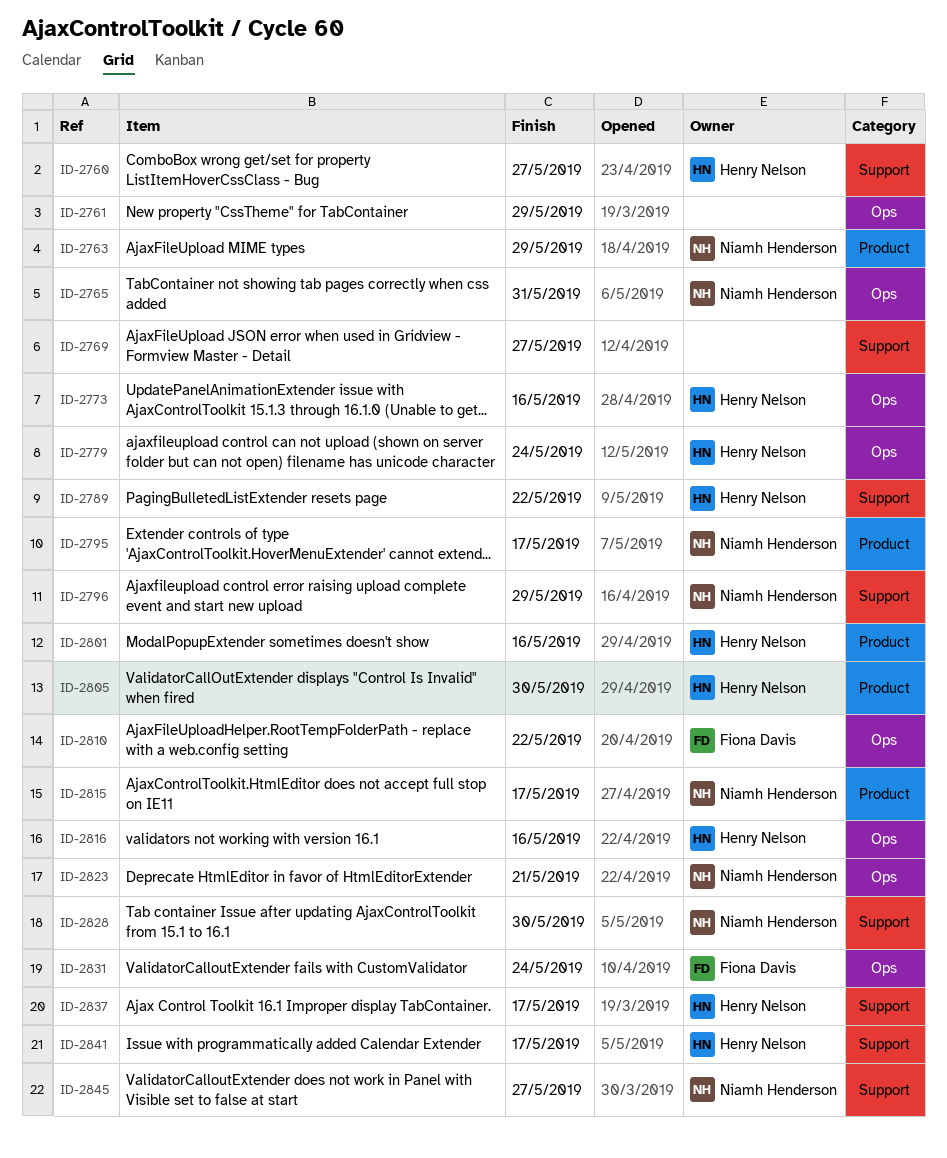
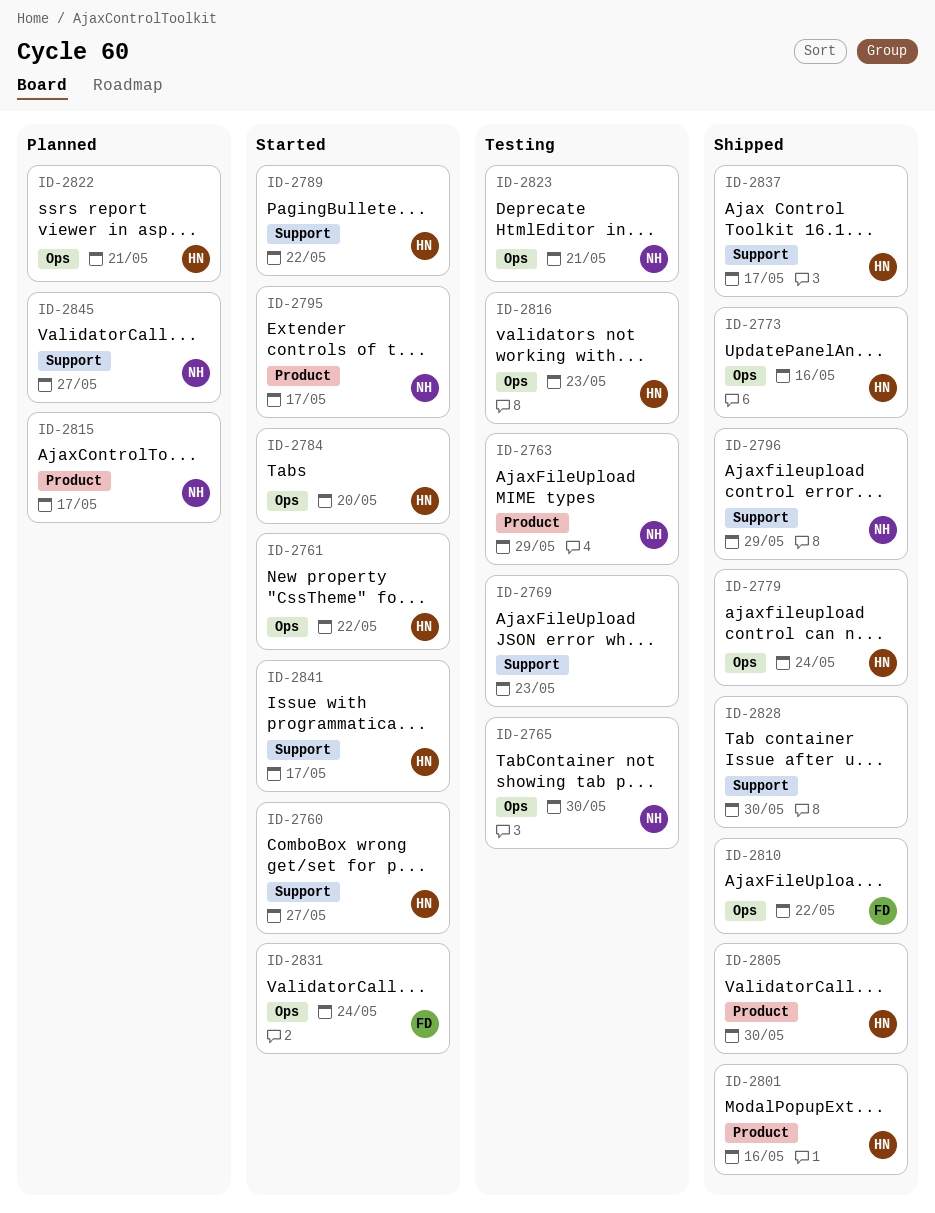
ID-2761, owner: none -> Henry Nelson
ID-2761, due: May 29 -> May 22
ID-2765, due: May 31 -> May 30
ID-2769, due: May 27 -> May 23
ID-2784: none -> present
ID-2816, due: May 16 -> May 23
ID-2822: none -> present
ID-2828, owner: Niamh Henderson -> none

